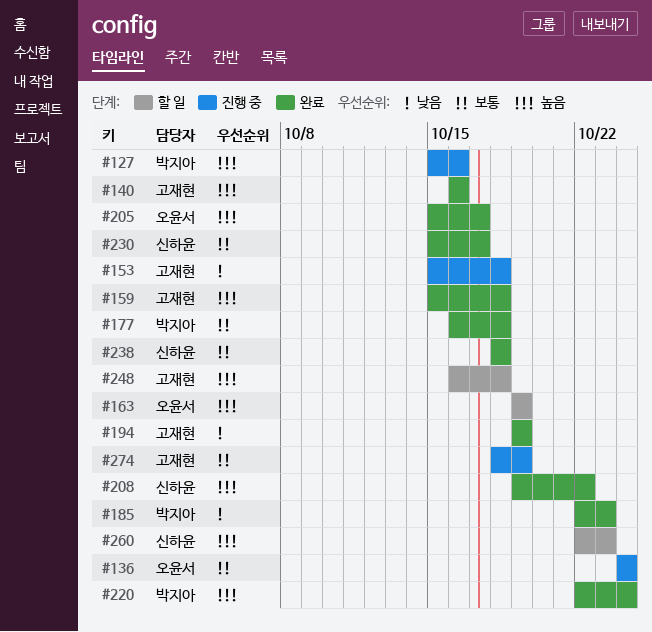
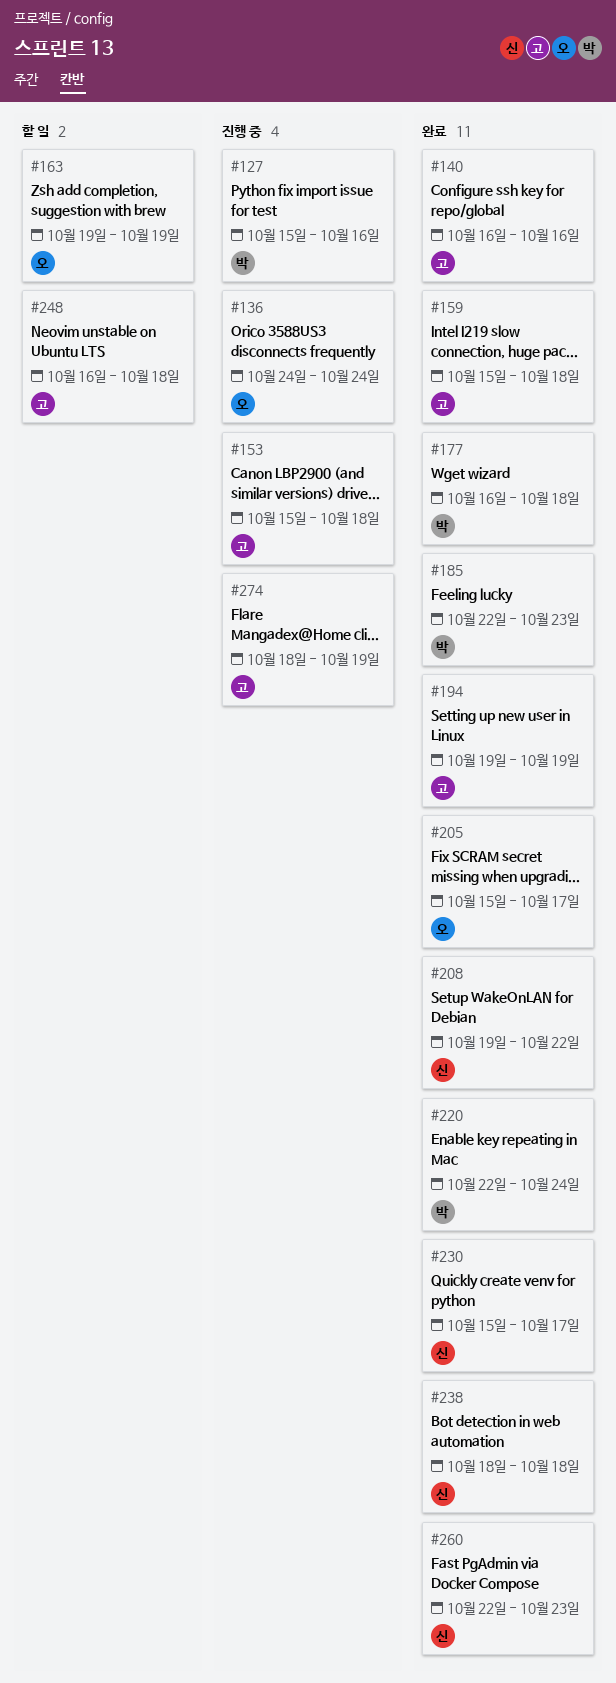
#260, status: 할 일 -> 완료

